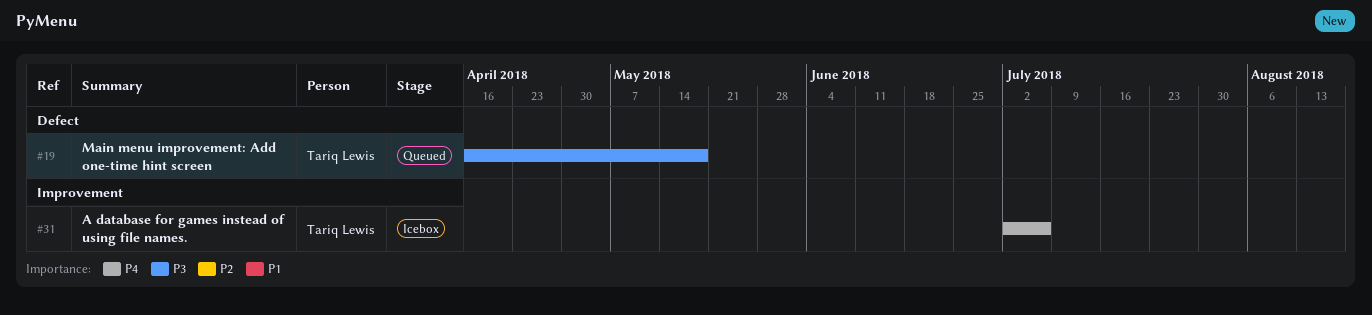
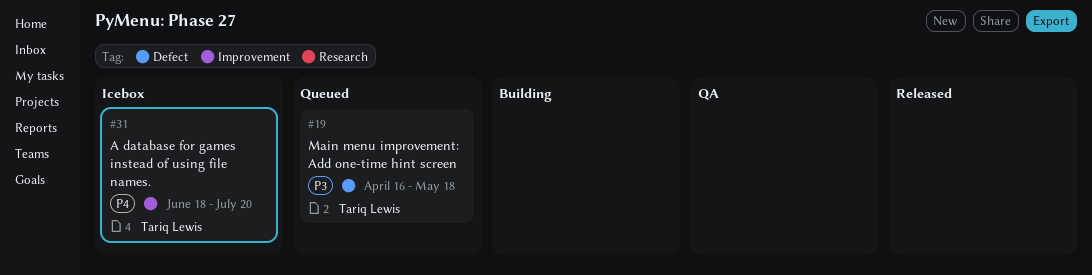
#31, start: Jul 2 -> Jun 18
#31, due: Jul 6 -> Jul 20

